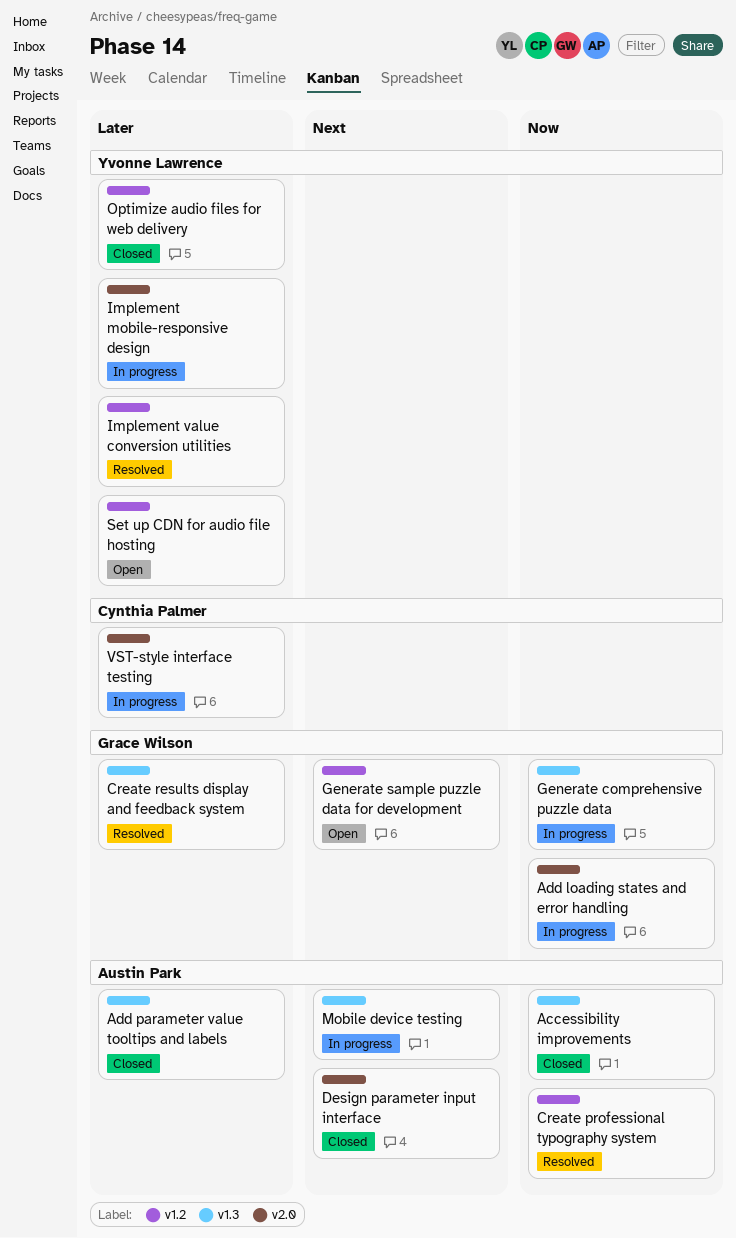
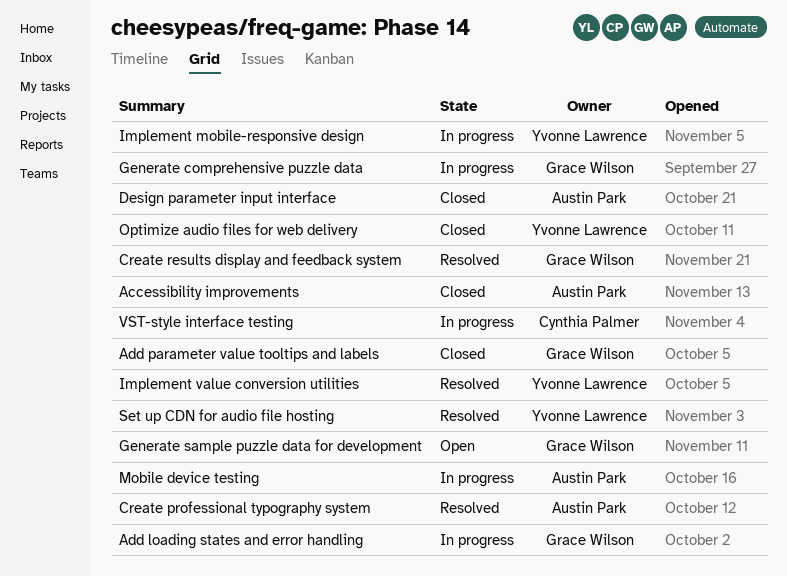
Add parameter value tooltips and labels, owner: Austin Park -> Grace Wilson
Set up CDN for audio file hosting, status: Open -> Resolved

